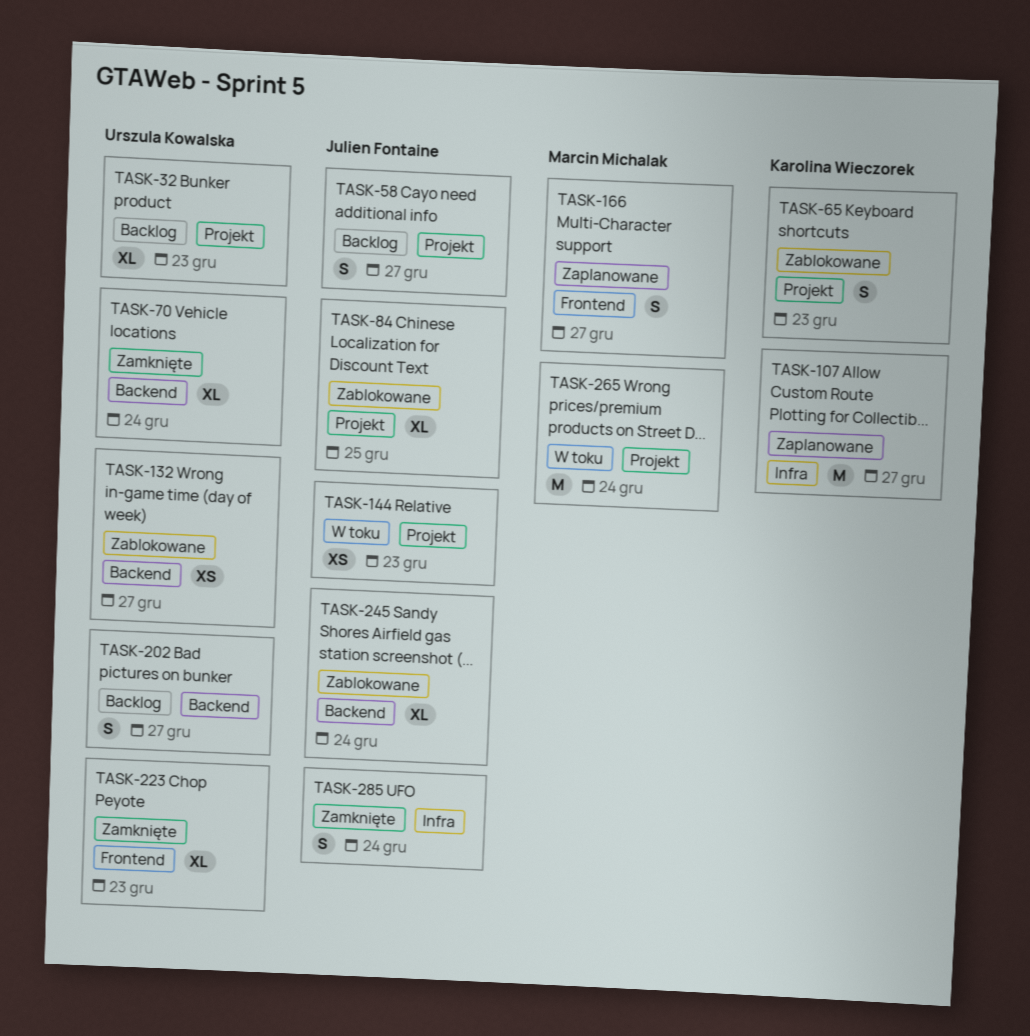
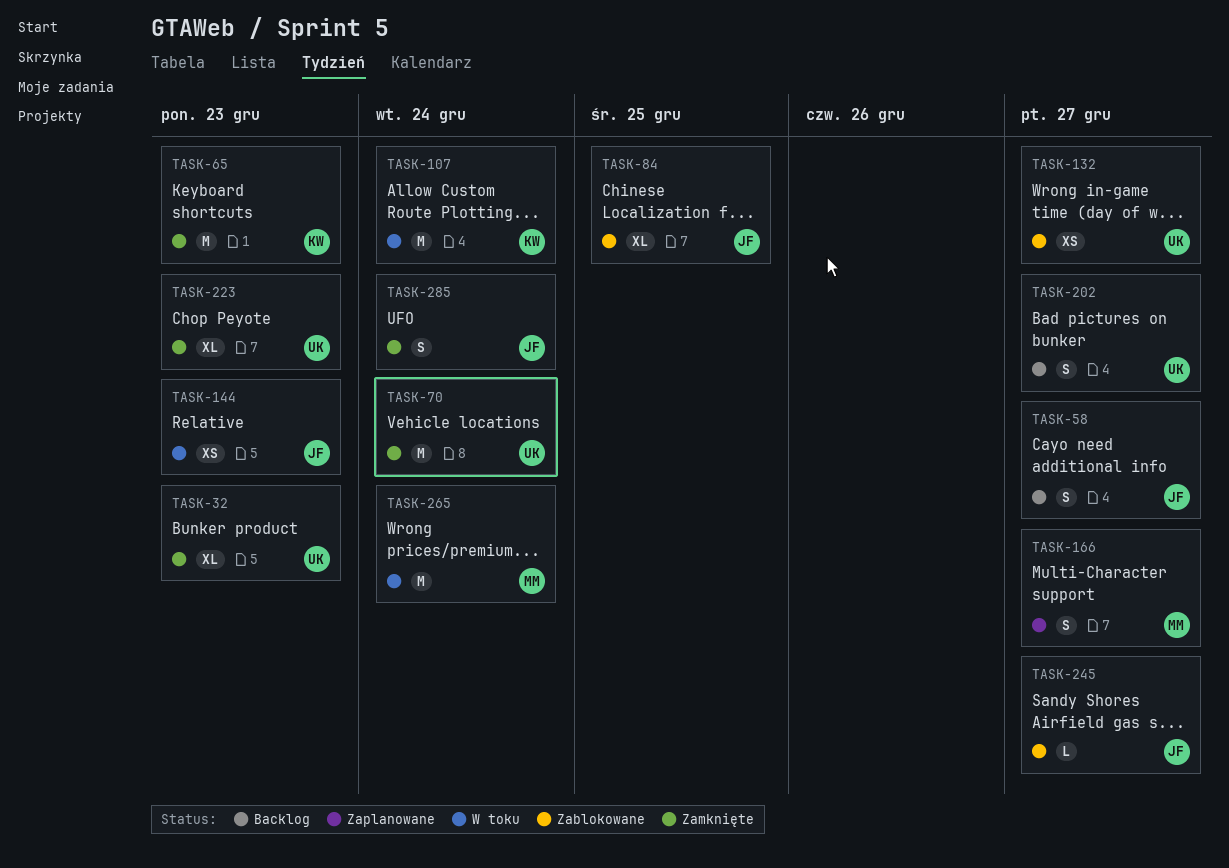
TASK-32, status: Backlog -> Zamknięte
TASK-65, status: Zablokowane -> Zamknięte
TASK-65, estimate: S -> M
TASK-70, estimate: XL -> M
TASK-107, status: Zaplanowane -> W toku
TASK-107, due: Dec 27 -> Dec 24
TASK-245, estimate: XL -> L
TASK-245, due: Dec 24 -> Dec 27

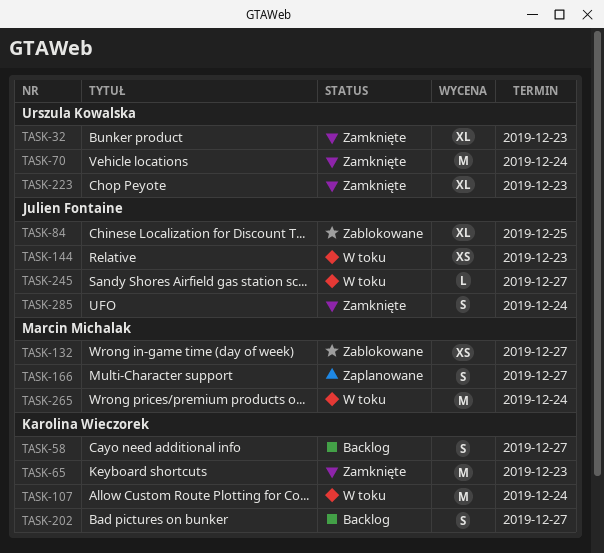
TASK-58, owner: Julien Fontaine -> Karolina Wieczorek
TASK-132, owner: Urszula Kowalska -> Marcin Michalak
TASK-202, owner: Urszula Kowalska -> Karolina Wieczorek
TASK-245, status: Zablokowane -> W toku

